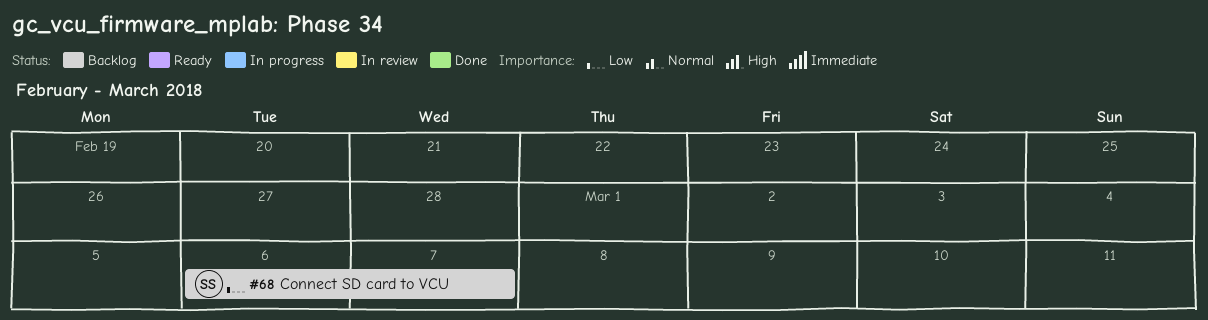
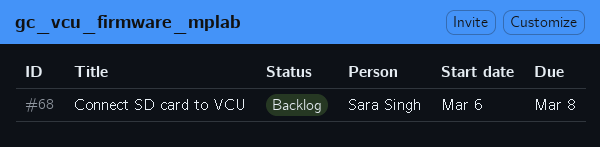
#68, due: Mar 7 -> Mar 8

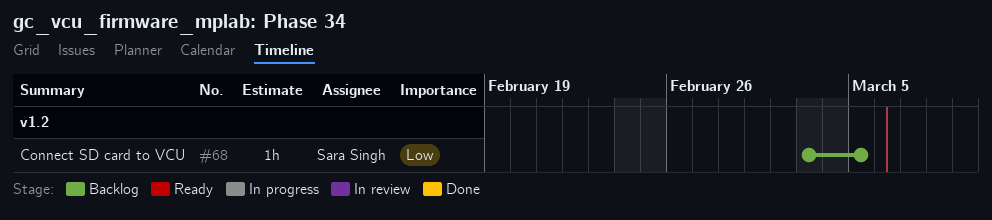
#68, start: Mar 6 -> Mar 3
#68, due: Mar 8 -> Mar 5

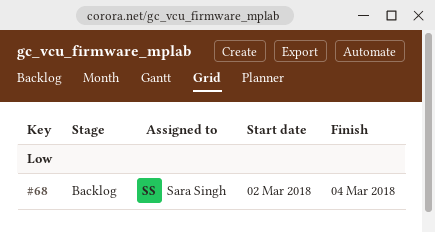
#68, start: Mar 3 -> Mar 2
#68, due: Mar 5 -> Mar 4

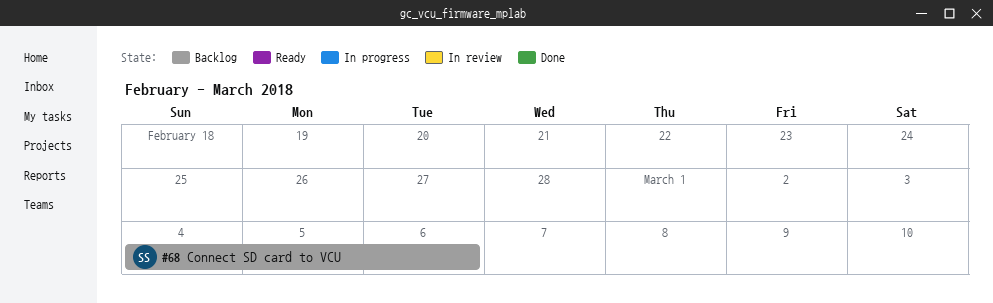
#68, start: Mar 2 -> Mar 4
#68, due: Mar 4 -> Mar 6

